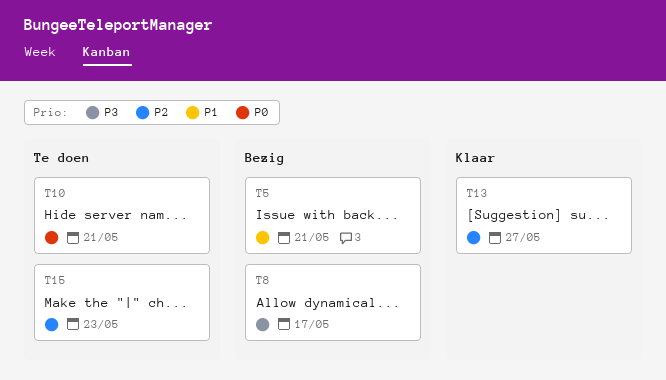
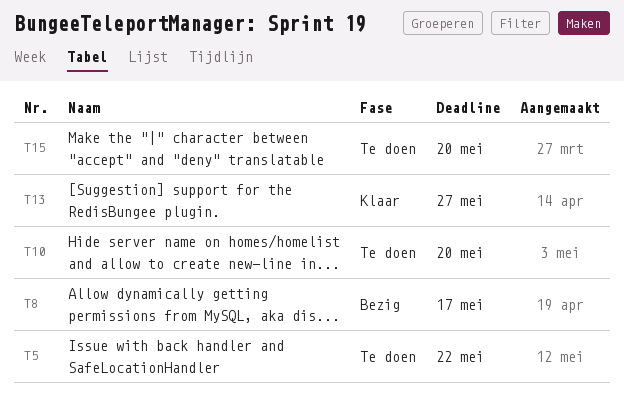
T5, status: Bezig -> Te doen
T5, due: May 21 -> May 22
T10, due: May 21 -> May 20
T15, due: May 23 -> May 20

